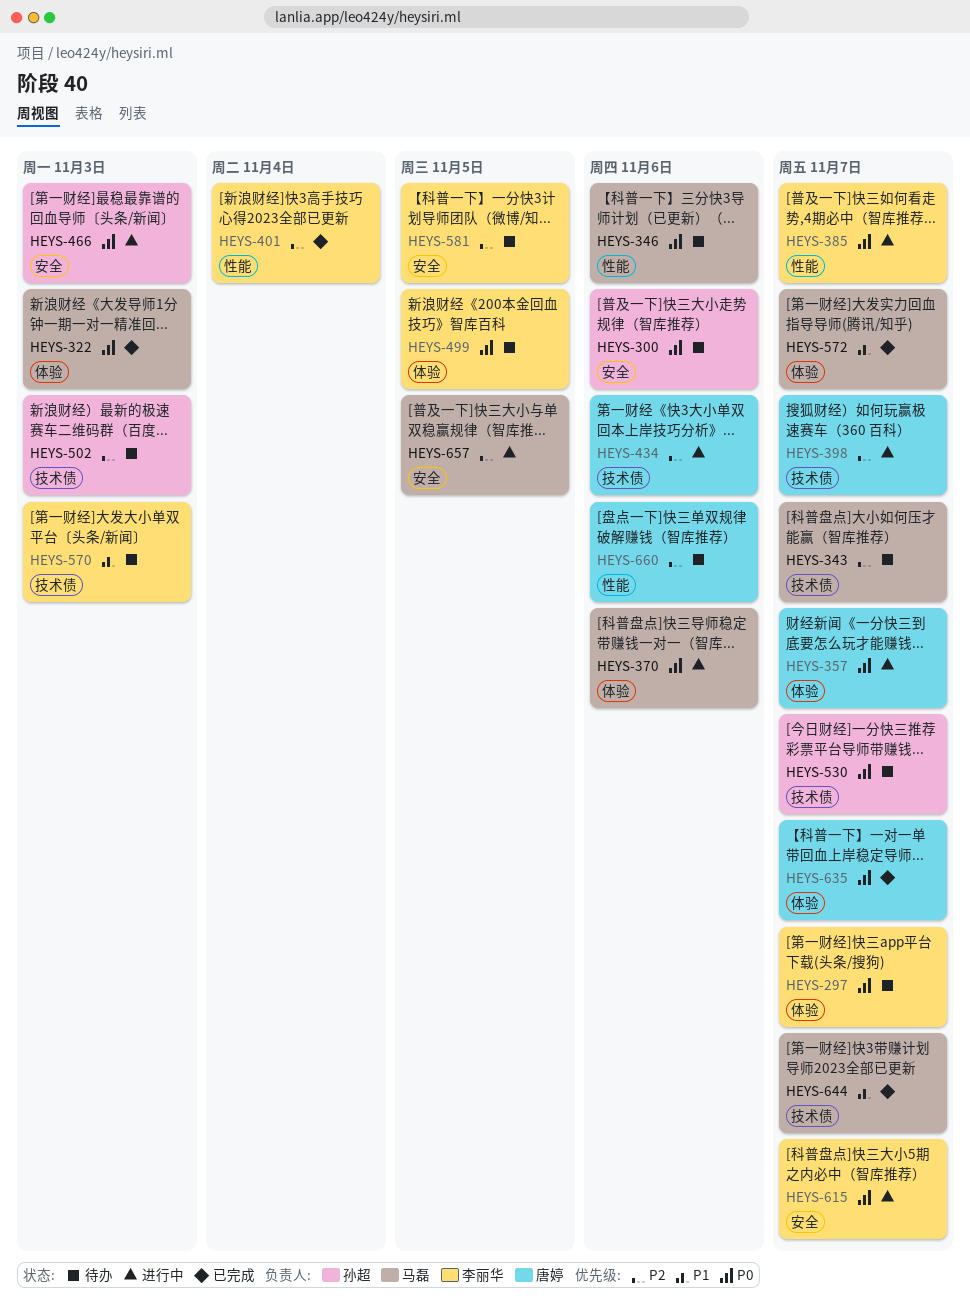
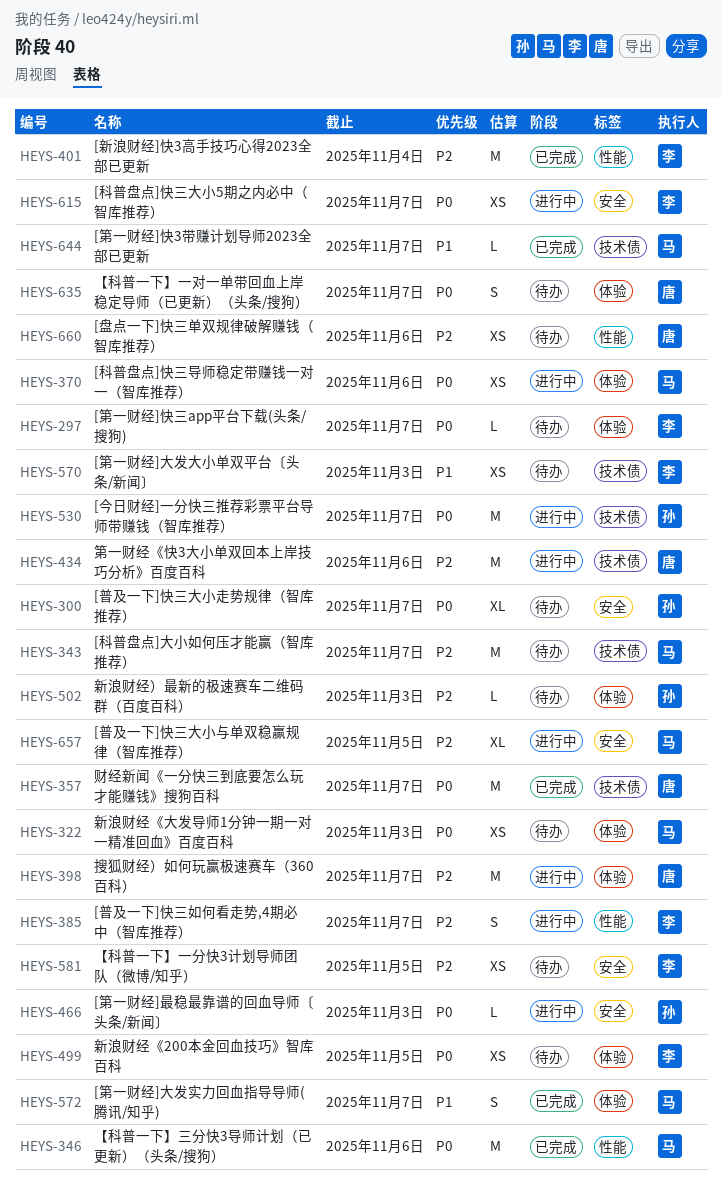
HEYS-300, due: Nov 6 -> Nov 7
HEYS-322, status: 已完成 -> 待办
HEYS-346, status: 待办 -> 已完成
HEYS-357, status: 进行中 -> 已完成
HEYS-357, label: 体验 -> 技术债
HEYS-385, priority: P0 -> P2
HEYS-398, label: 技术债 -> 体验
HEYS-502, label: 技术债 -> 体验
HEYS-530, status: 待办 -> 进行中
HEYS-635, status: 已完成 -> 待办

